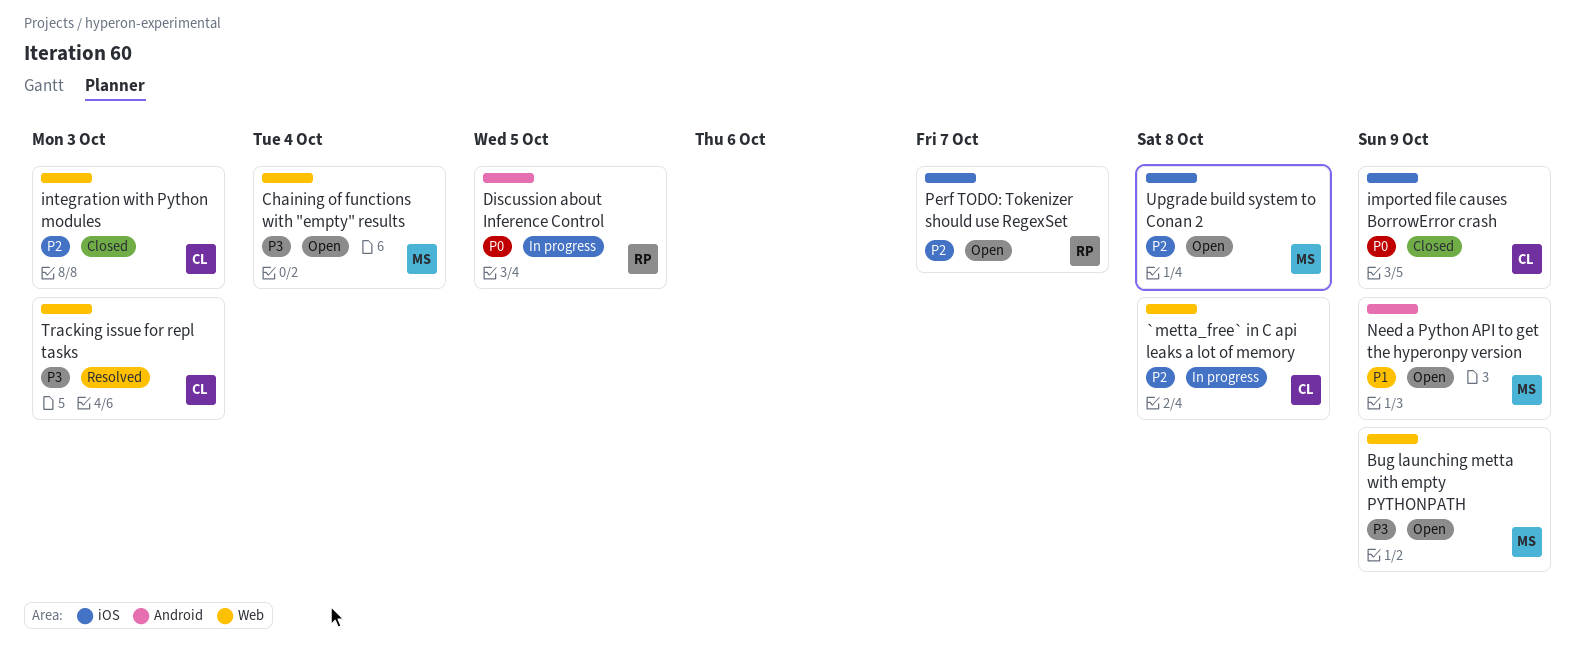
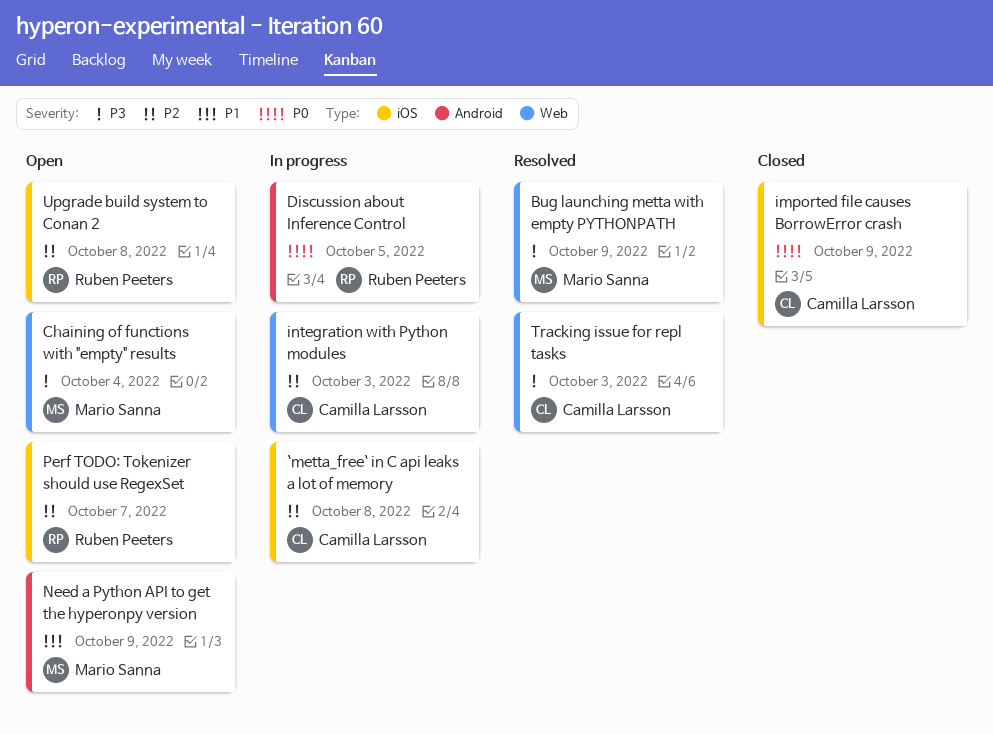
`metta_free` in C api leaks a lot of memory, label: Web -> iOS
Bug launching metta with empty PYTHONPATH, status: Open -> Resolved
integration with Python modules, status: Closed -> In progress
Upgrade build system to Conan 2, owner: Mario Sanna -> Ruben Peeters

